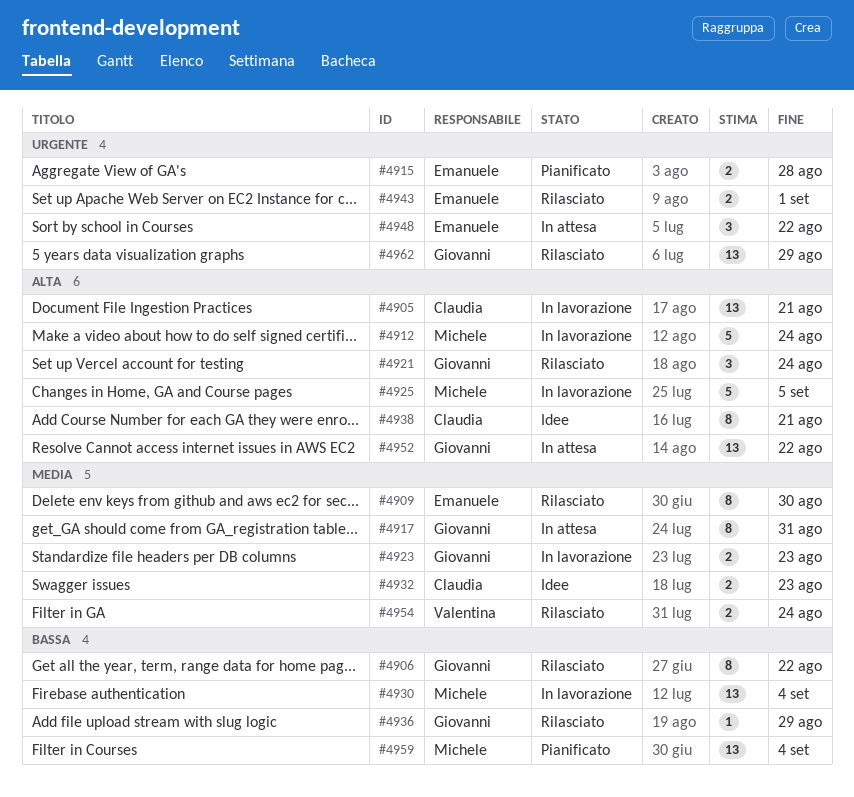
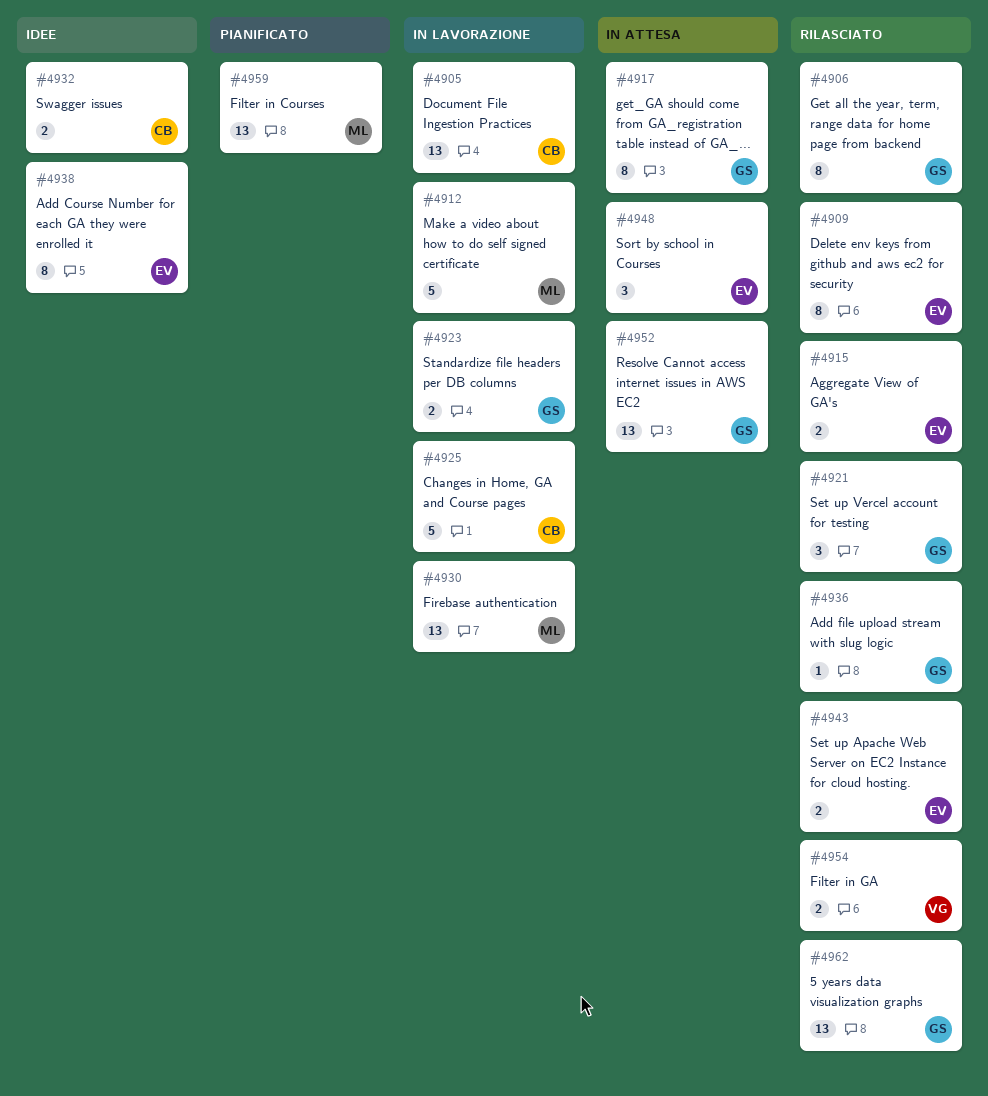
#4915, status: Pianificato -> Rilasciato
#4925, owner: Michele -> Claudia
#4938, owner: Claudia -> Emanuele

